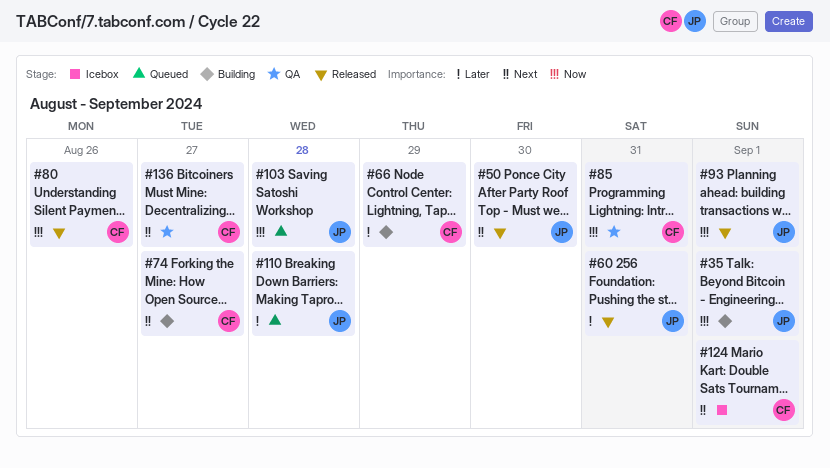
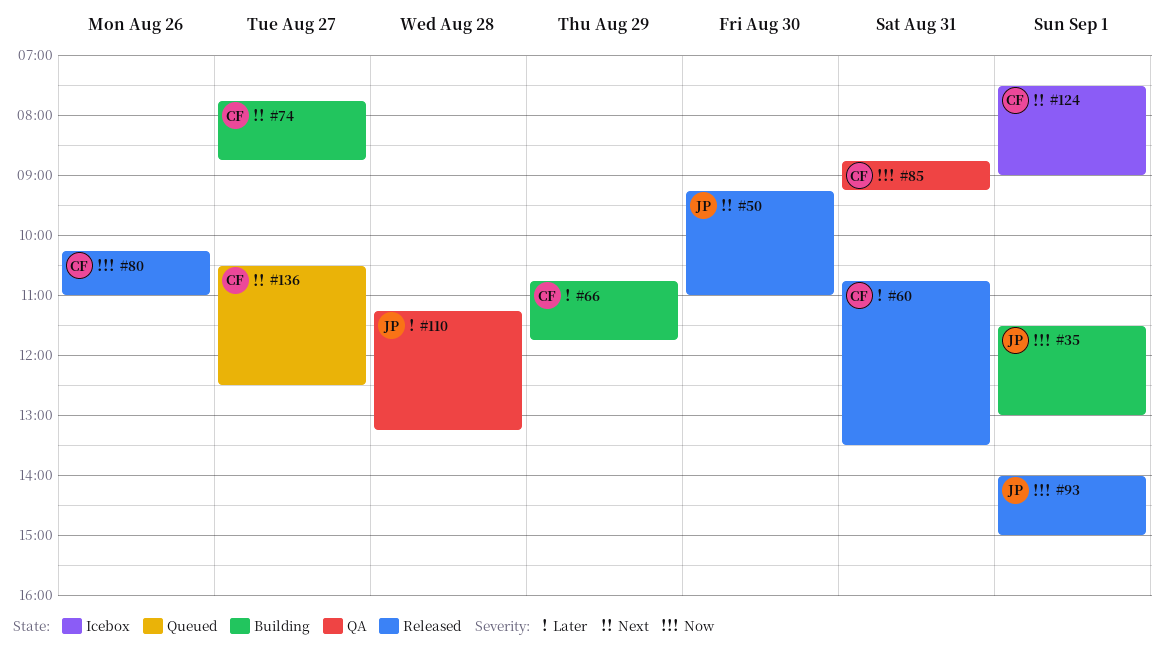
#60, owner: JP -> CF
#103: present -> none
#110, status: Queued -> QA
#136, status: QA -> Queued

